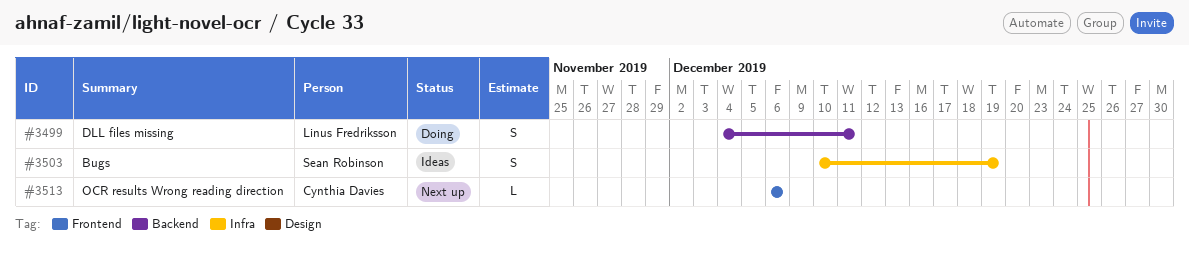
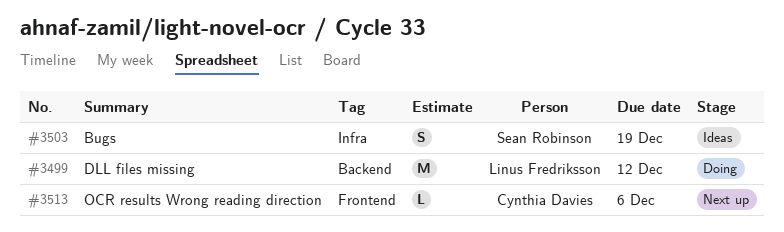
#3499, estimate: S -> M
#3499, due: Dec 11 -> Dec 12

